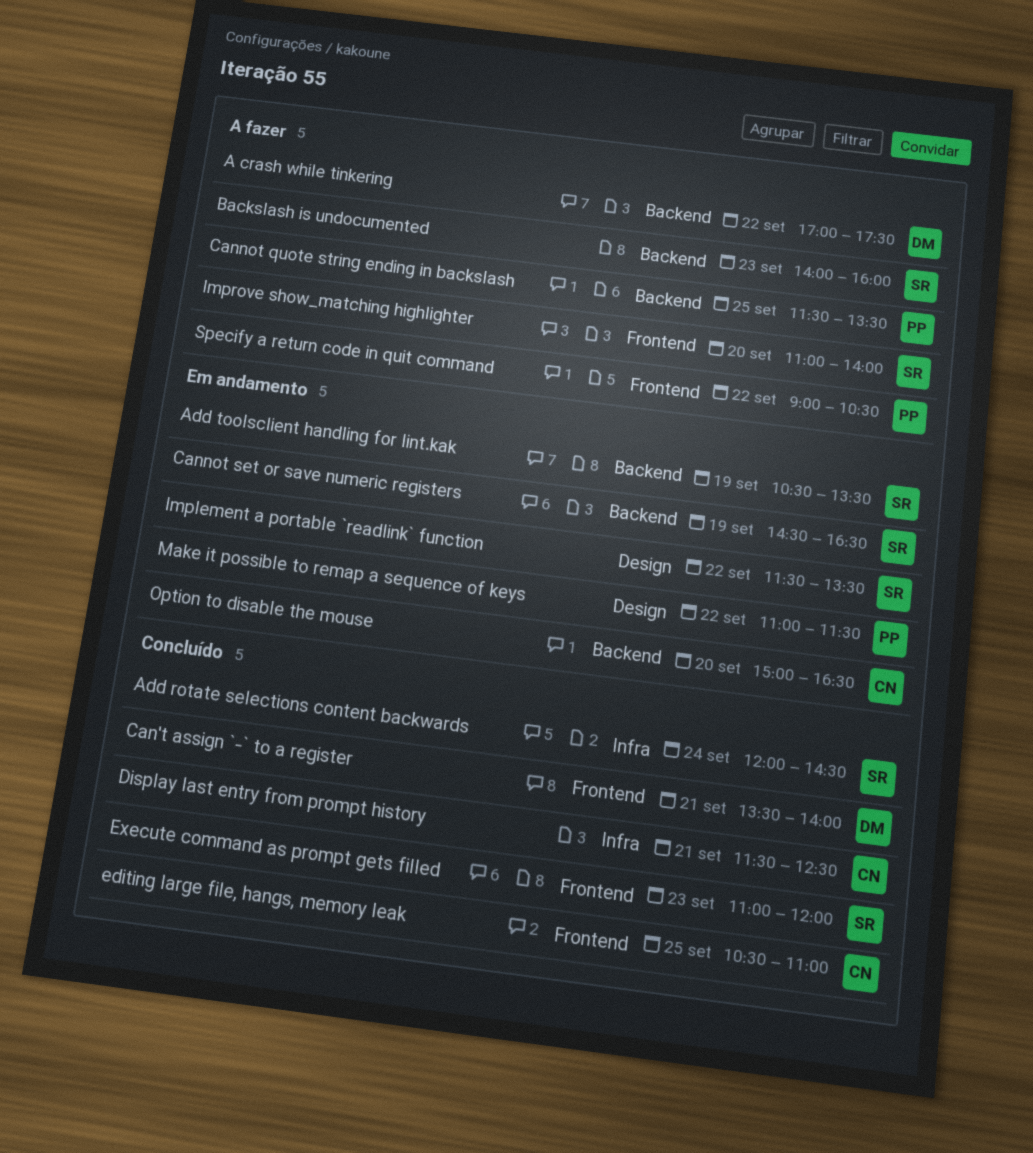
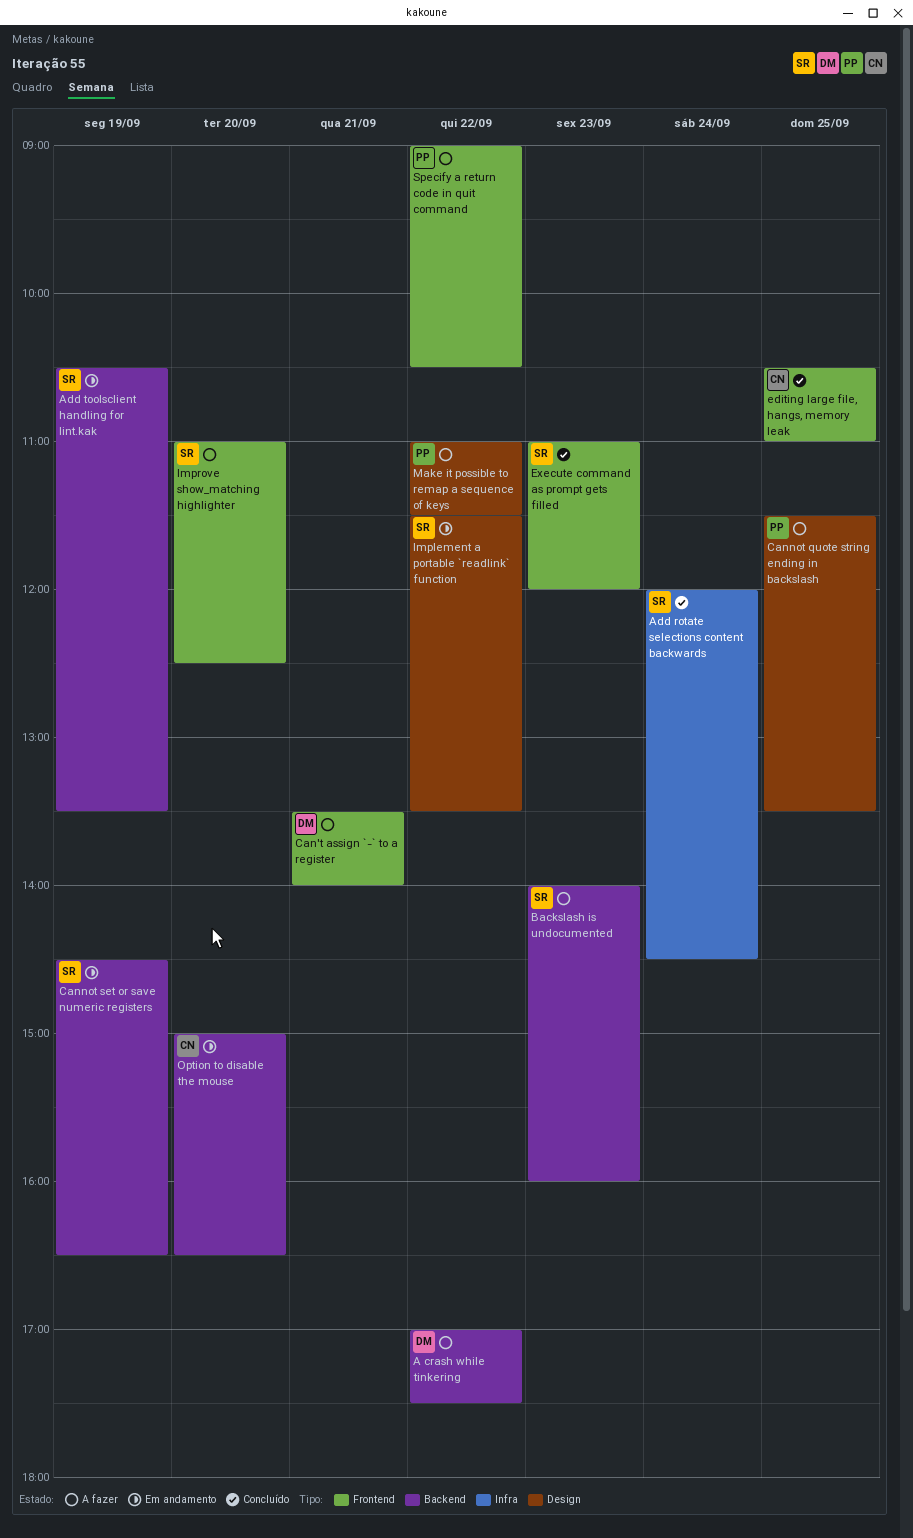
Can't assign `-` to a register, status: Concluído -> A fazer
Cannot quote string ending in backslash, label: Backend -> Design
Display last entry from prompt history: present -> none
Improve show_matching highlighter, ends: 14:00 -> 12:30
Make it possible to remap a sequence of keys, status: Em andamento -> A fazer

